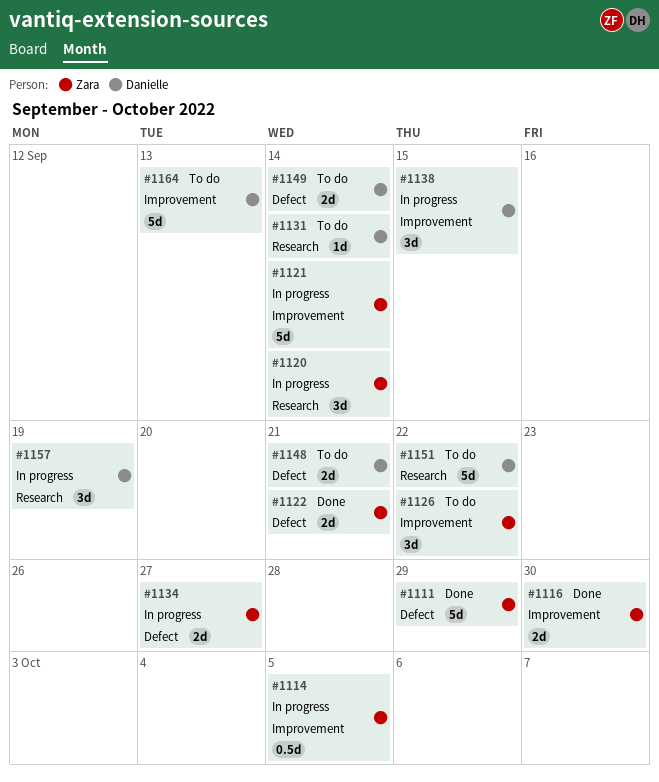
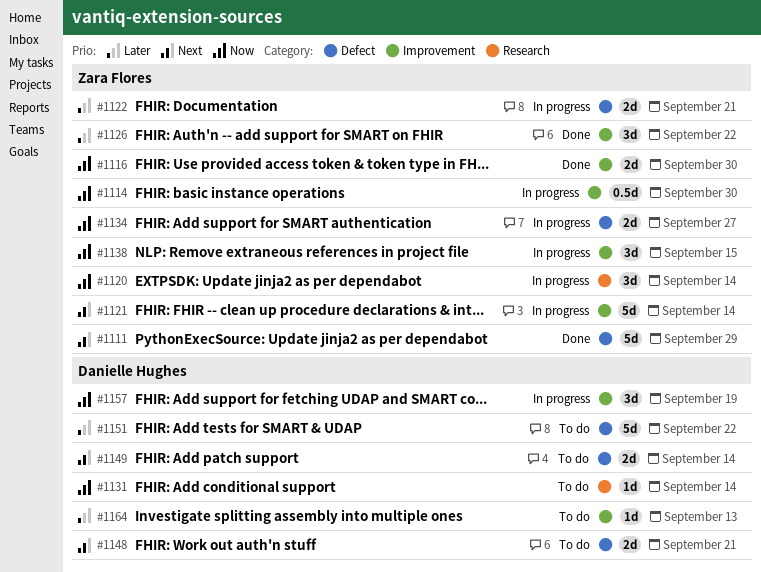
#1114, due: Oct 5 -> Sep 30
#1122, status: Done -> In progress
#1126, status: To do -> Done
#1138, owner: Danielle Hughes -> Zara Flores
#1151, label: Research -> Defect
#1157, label: Research -> Improvement
#1164, estimate: 5d -> 1d

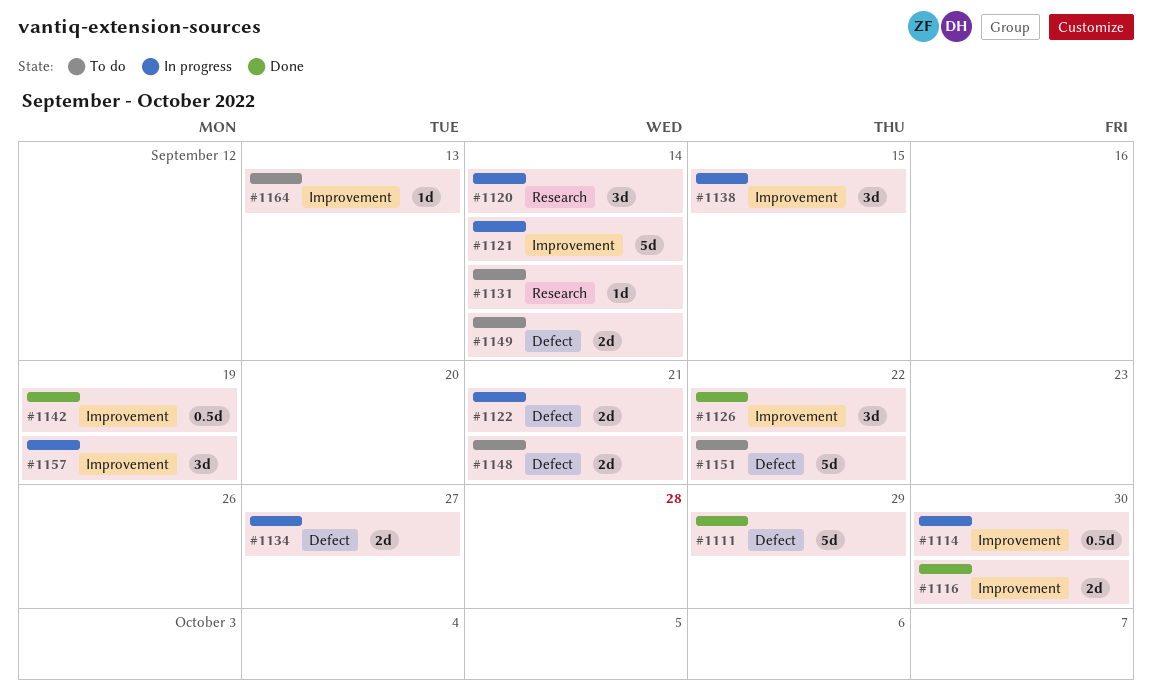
#1142: none -> present

